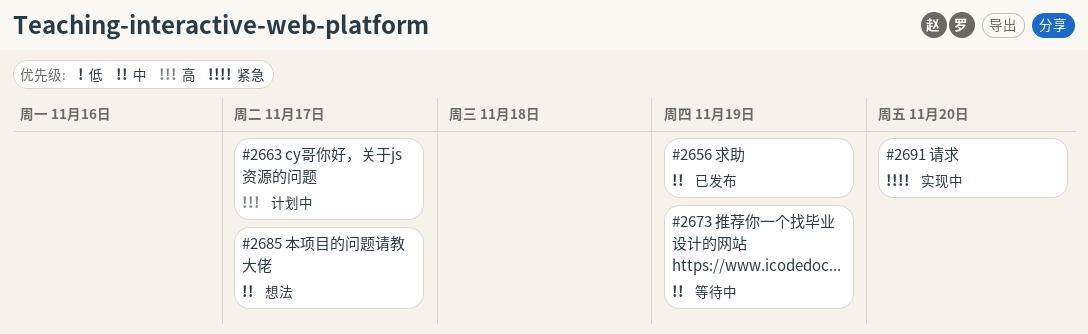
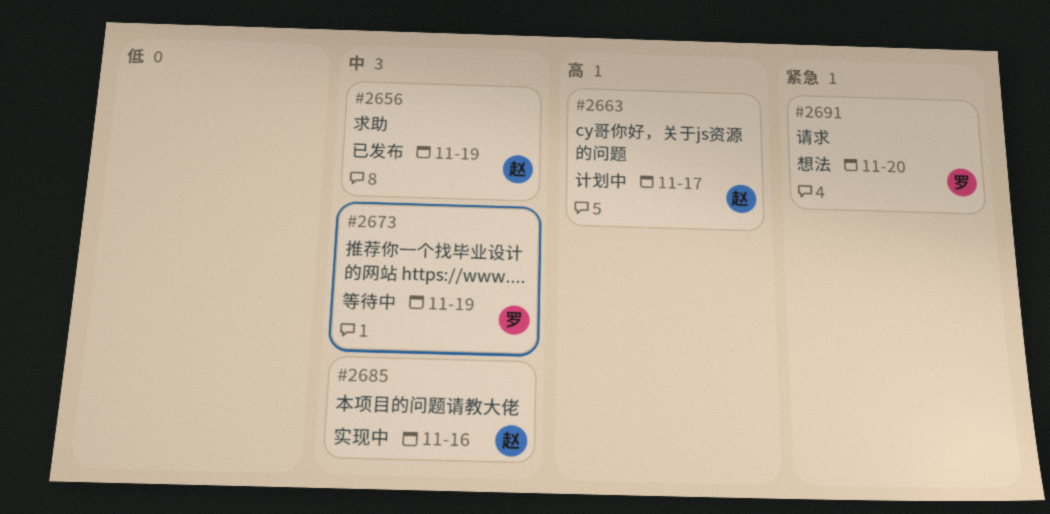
#2685, status: 想法 -> 实现中
#2685, due: Nov 17 -> Nov 16
#2691, status: 实现中 -> 想法

